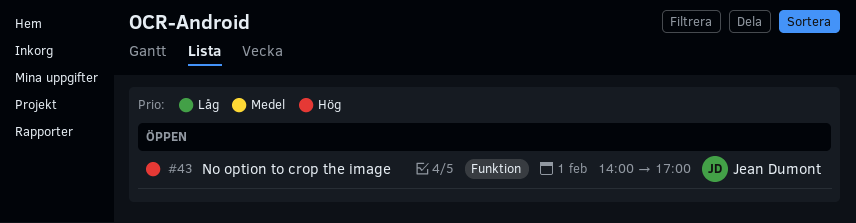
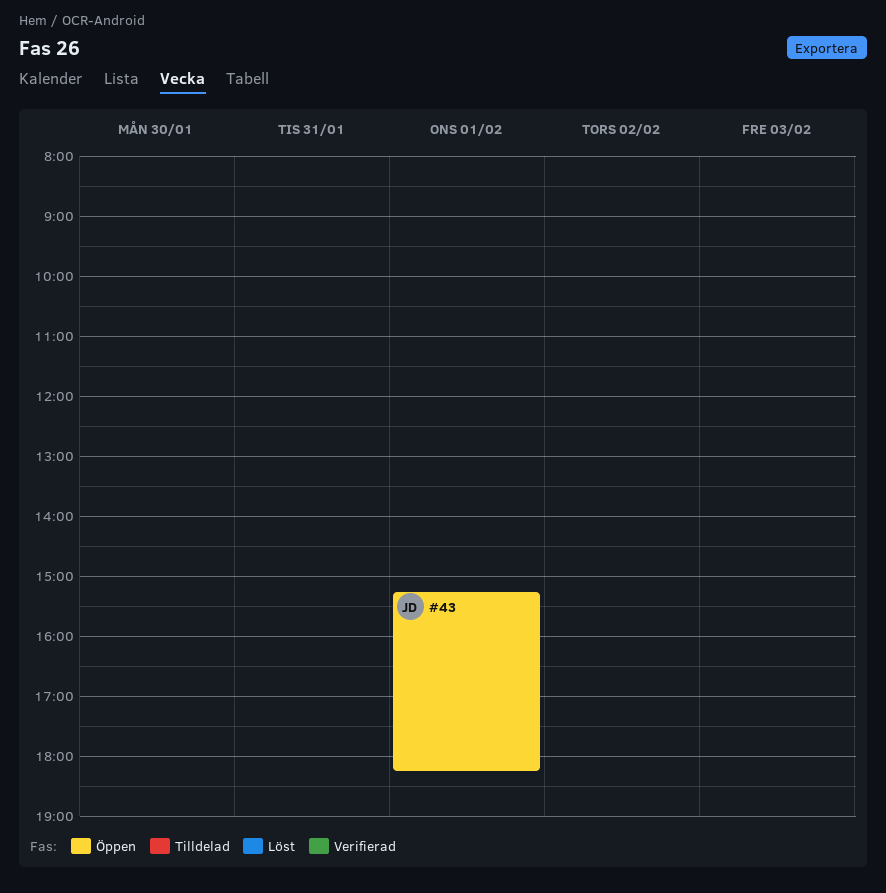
#43, begins: 14:00 -> 15:15
#43, ends: 17:00 -> 18:15

